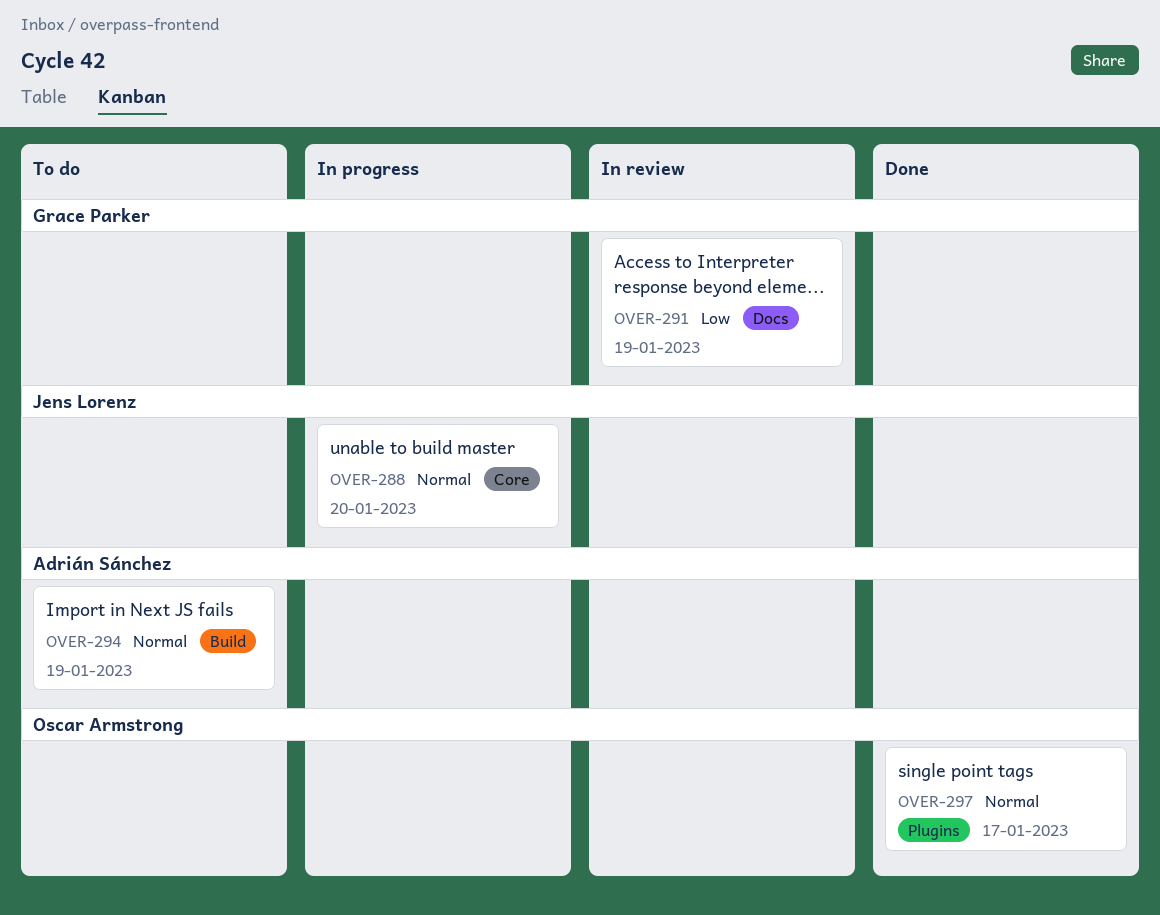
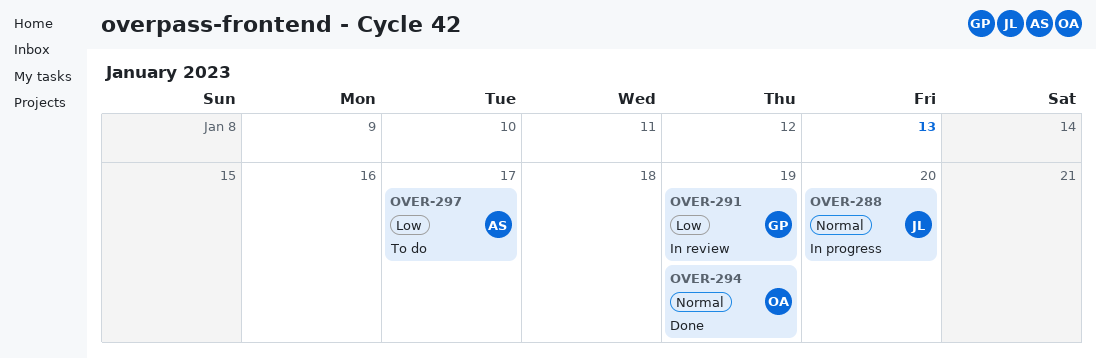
OVER-294, status: To do -> Done
OVER-294, owner: Adrián Sánchez -> Oscar Armstrong
OVER-297, status: Done -> To do
OVER-297, owner: Oscar Armstrong -> Adrián Sánchez
OVER-297, priority: Normal -> Low

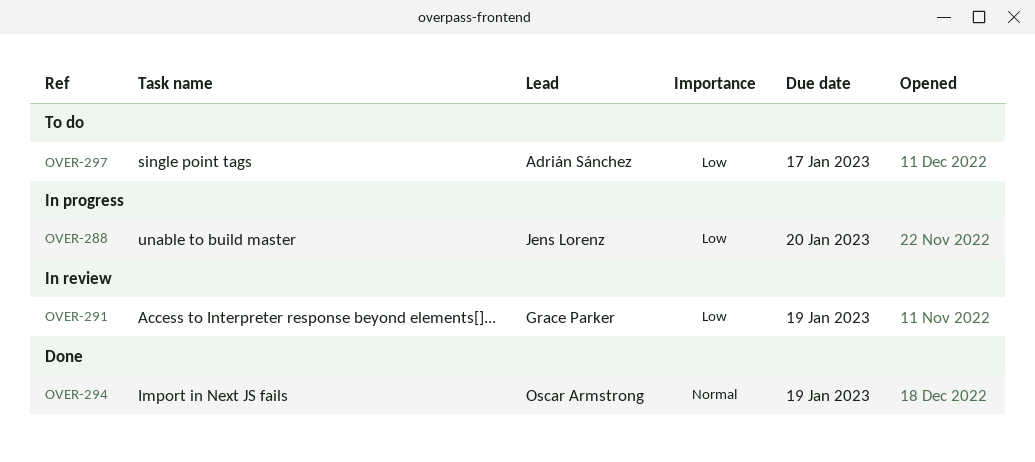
OVER-288, priority: Normal -> Low

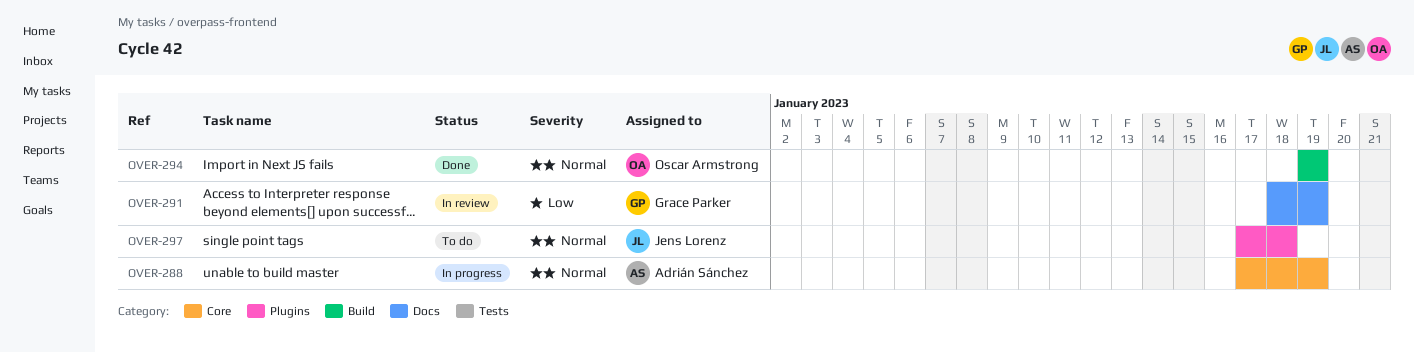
OVER-288, owner: Jens Lorenz -> Adrián Sánchez
OVER-288, priority: Low -> Normal
OVER-288, due: Jan 20 -> Jan 19
OVER-297, owner: Adrián Sánchez -> Jens Lorenz
OVER-297, priority: Low -> Normal
OVER-297, due: Jan 17 -> Jan 18

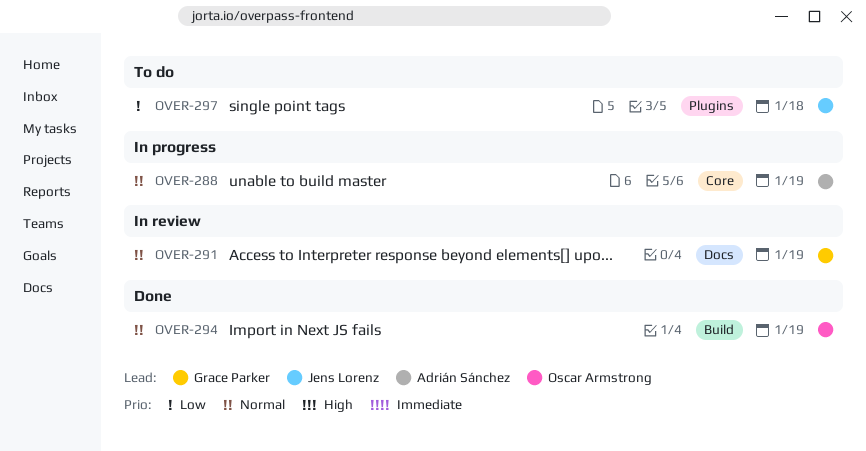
OVER-291, priority: Low -> Normal
OVER-297, priority: Normal -> Low

